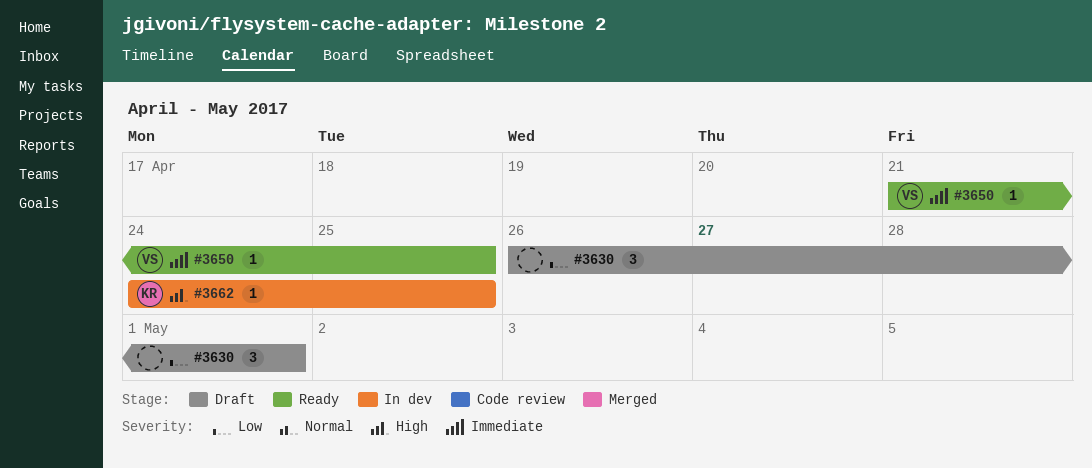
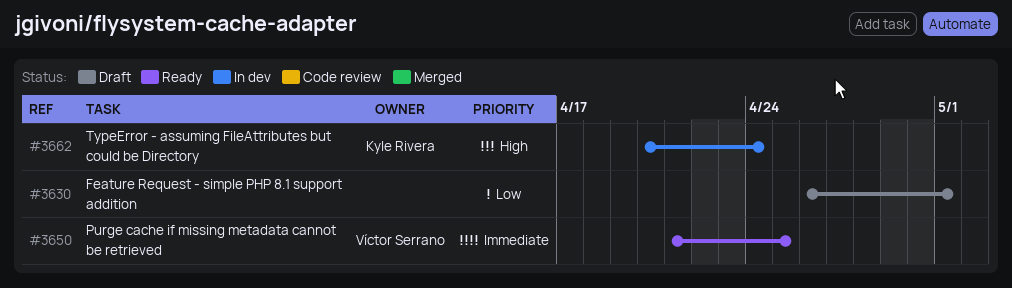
#3662, start: Apr 24 -> Apr 20
#3662, due: Apr 25 -> Apr 24

